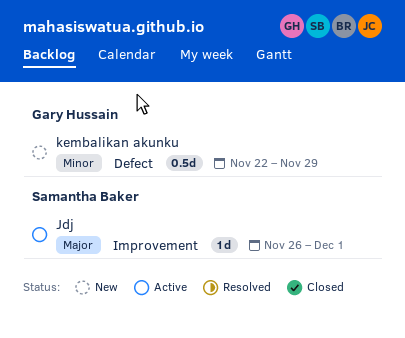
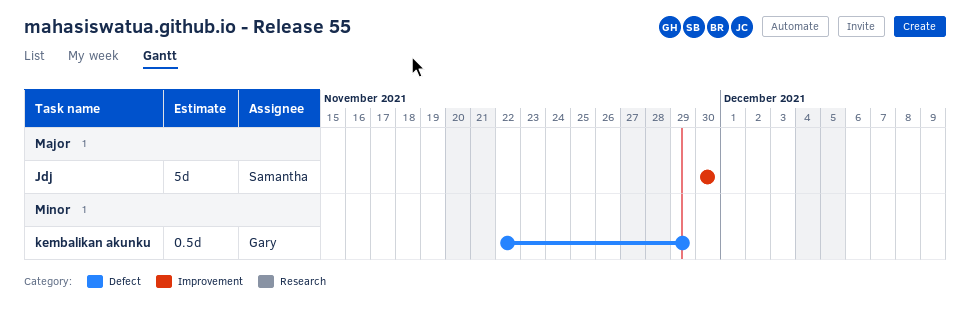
Jdj, estimate: 1d -> 5d
Jdj, start: Nov 26 -> Nov 30
Jdj, due: Dec 1 -> Nov 30

